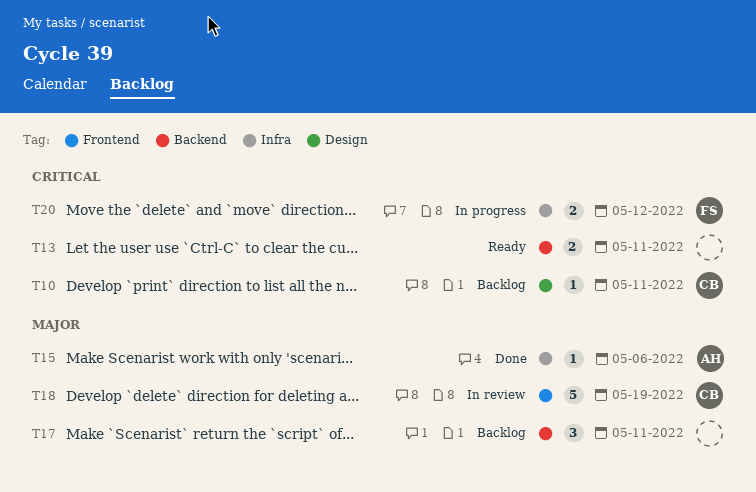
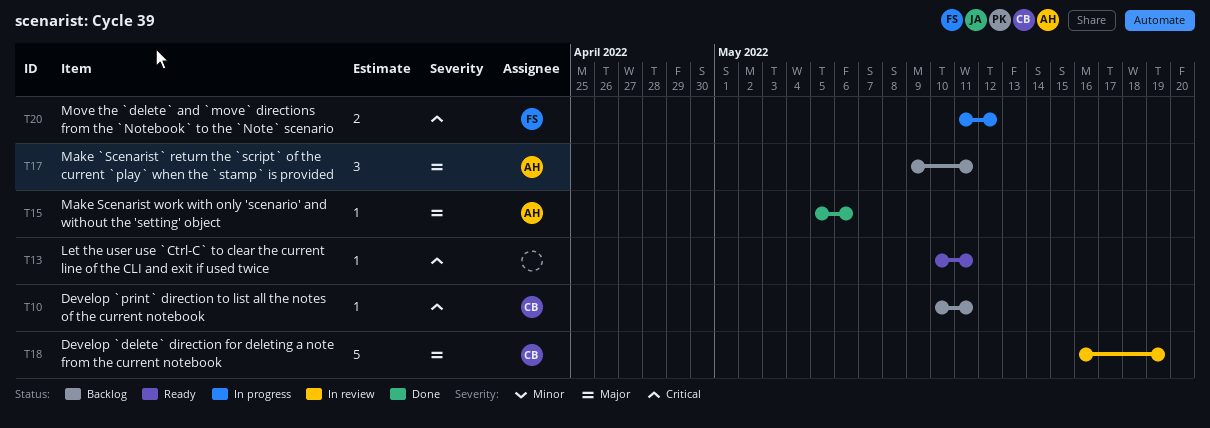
T13, estimate: 2 -> 1
T17, owner: none -> AH

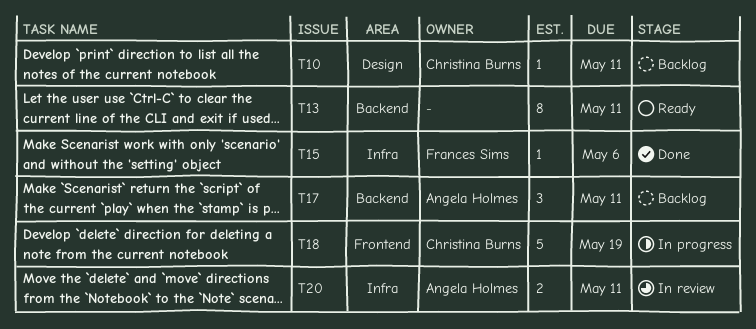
T13, estimate: 1 -> 8
T15, owner: Angela Holmes -> Frances Sims
T18, status: In review -> In progress
T20, status: In progress -> In review
T20, owner: Frances Sims -> Angela Holmes
T20, due: May 12 -> May 11

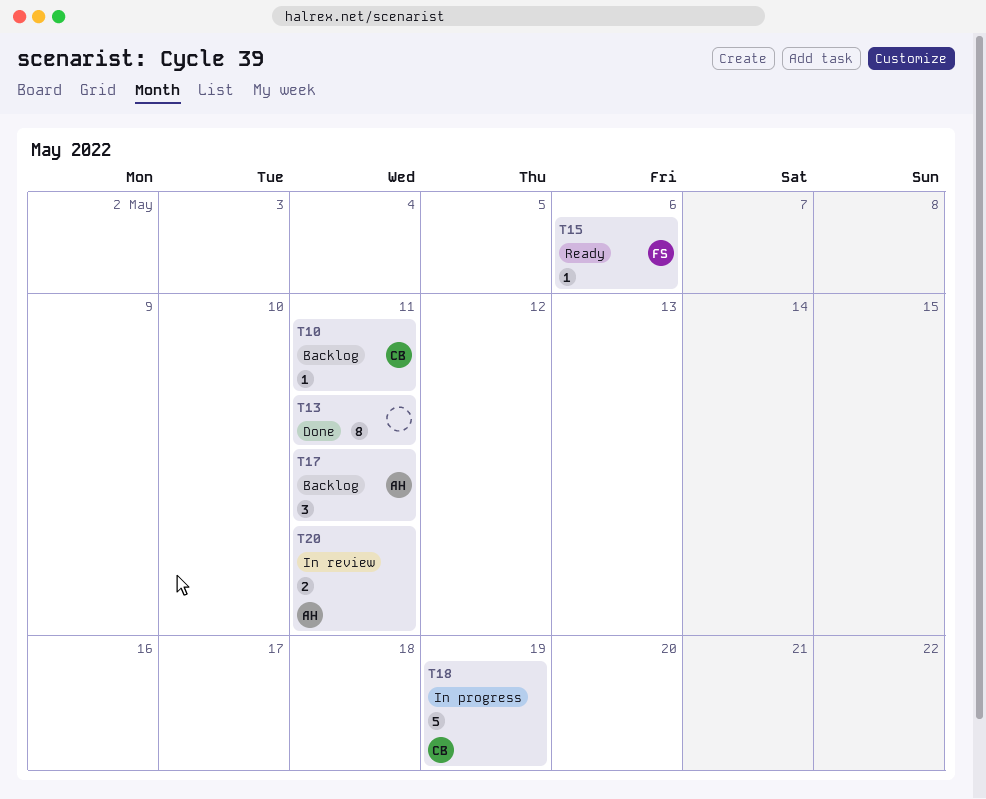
T13, status: Ready -> Done
T15, status: Done -> Ready

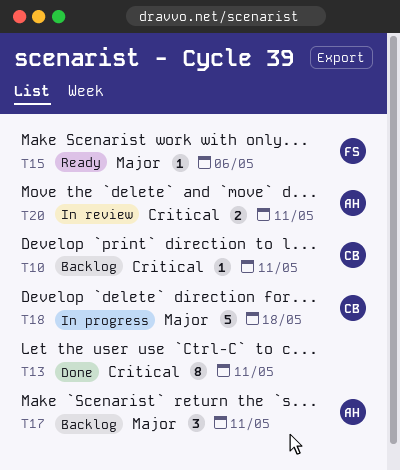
T18, due: May 19 -> May 18

